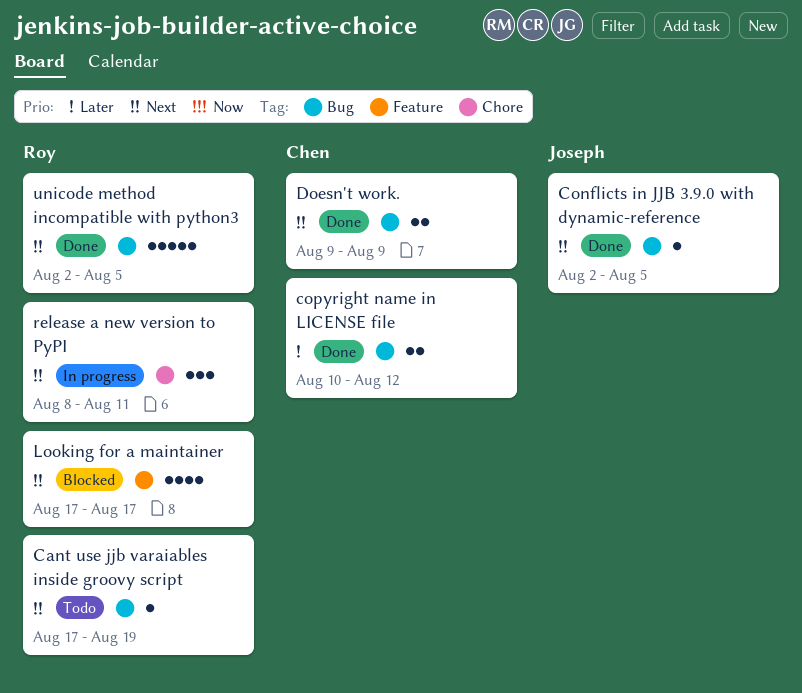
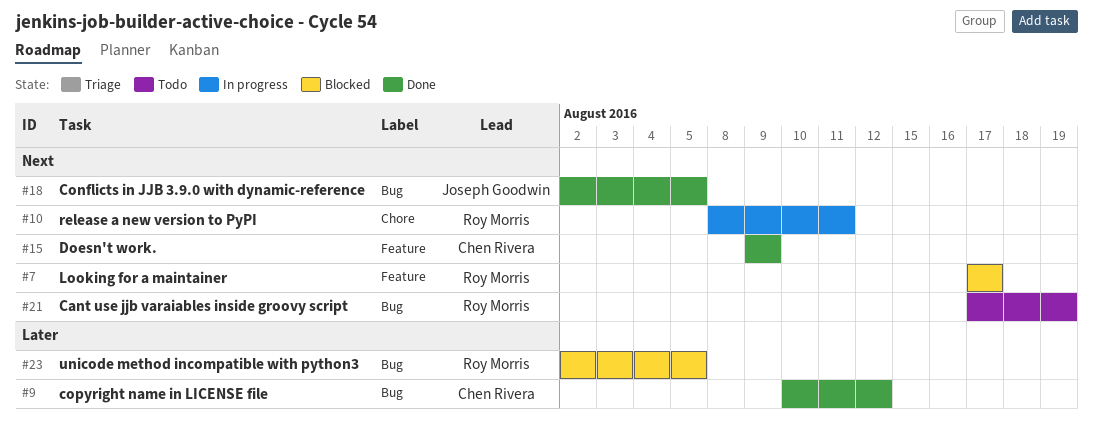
Doesn't work., label: Bug -> Feature
unicode method incompatible with python3, status: Done -> Blocked
unicode method incompatible with python3, priority: Next -> Later

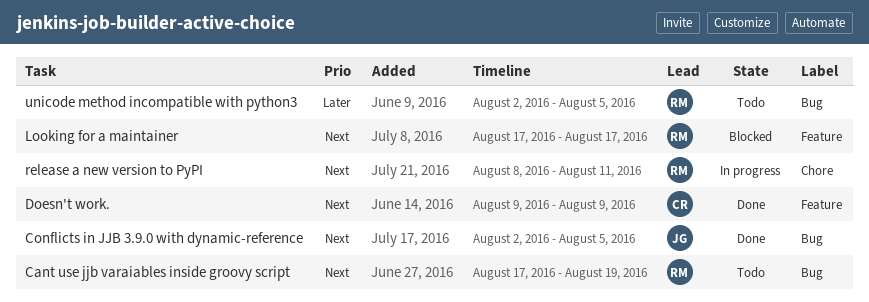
copyright name in LICENSE file: present -> none
unicode method incompatible with python3, status: Blocked -> Todo

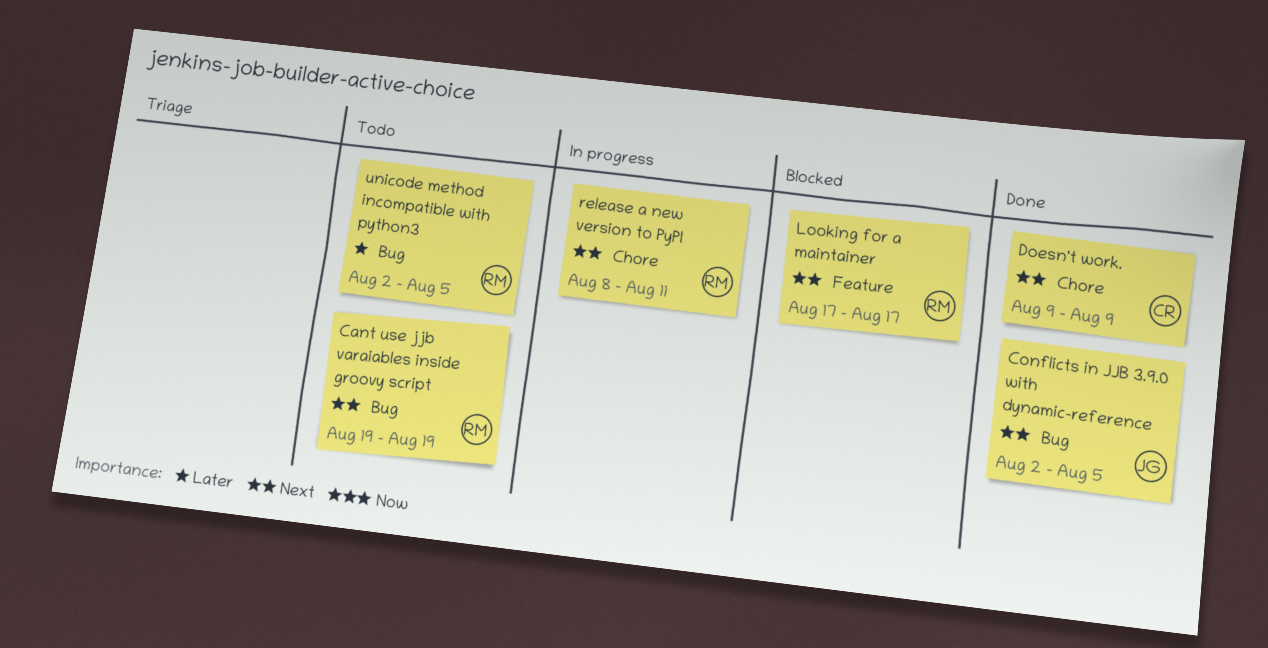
Cant use jjb varaiables inside groovy script, start: Aug 17 -> Aug 19
Doesn't work., label: Feature -> Chore

